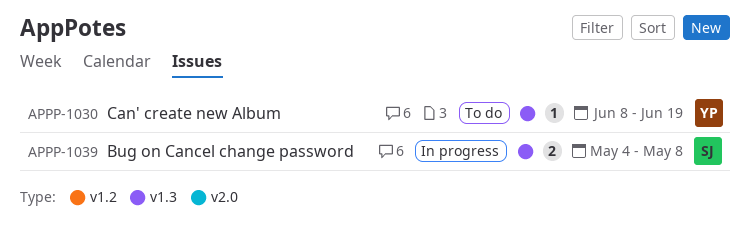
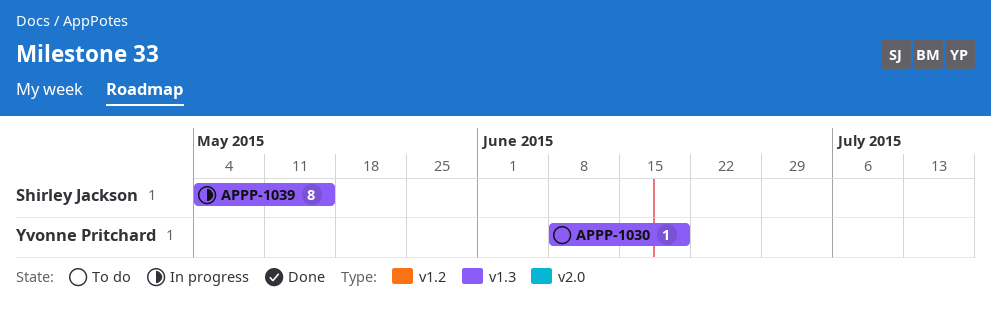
APPP-1039, estimate: 2 -> 8
APPP-1039, due: May 8 -> May 15

